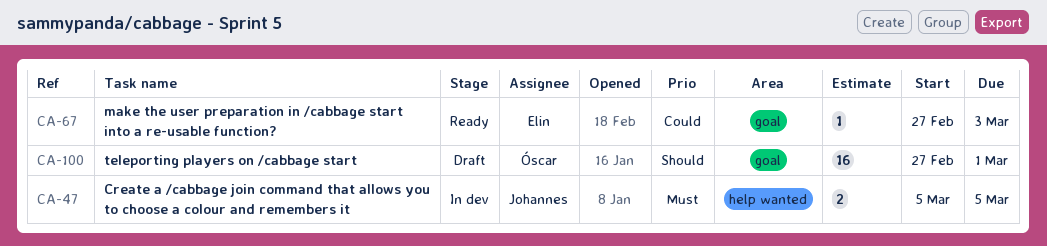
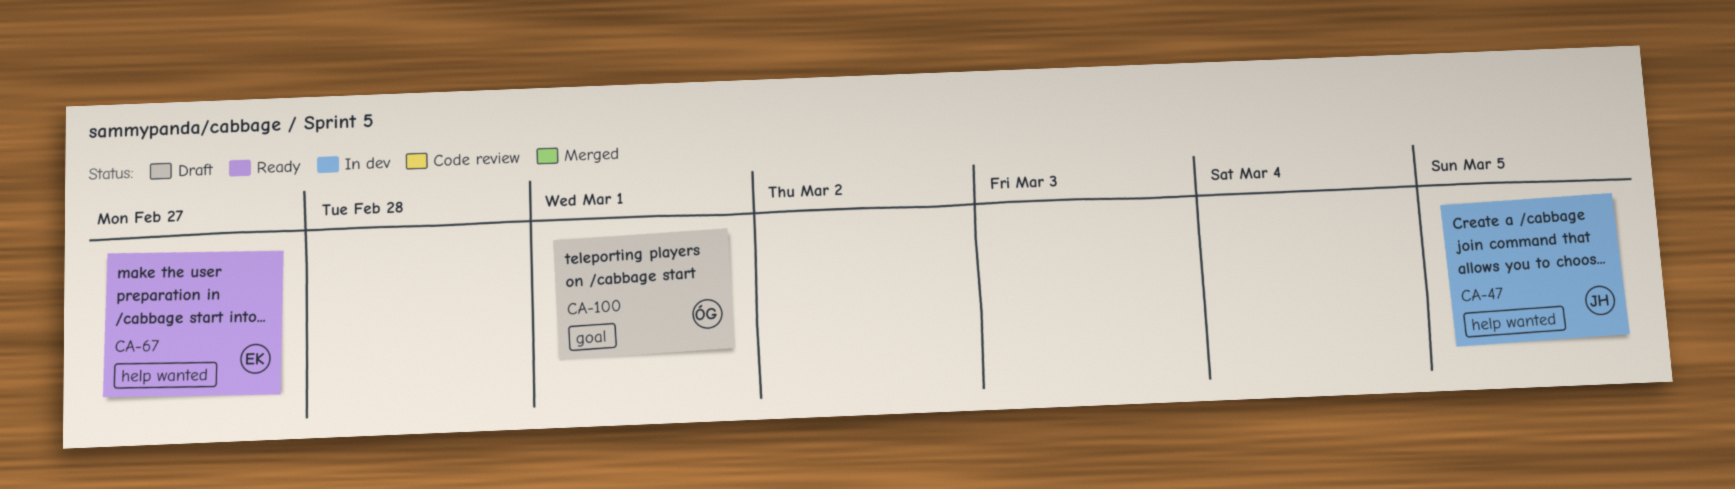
CA-67, label: goal -> help wanted
CA-67, due: Mar 3 -> Feb 27

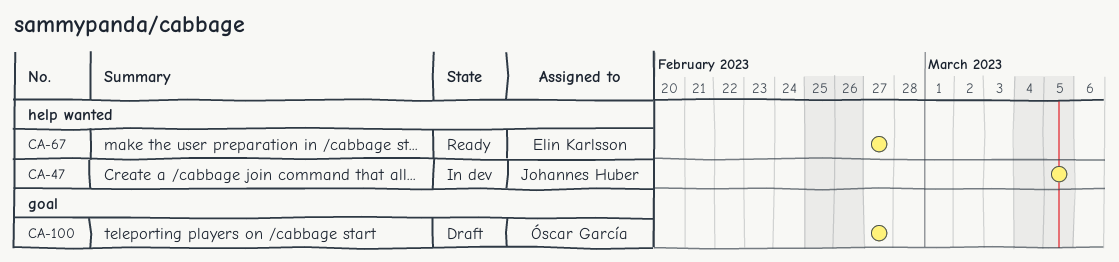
CA-100, due: Mar 1 -> Feb 27

